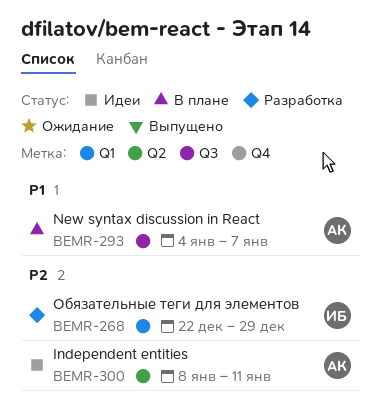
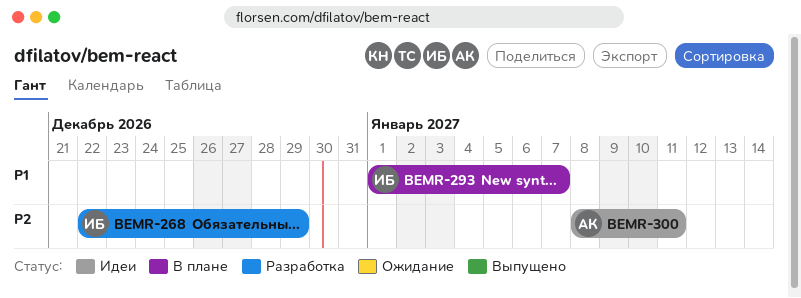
BEMR-293, owner: АК -> ИБ
BEMR-293, start: Jan 4 -> Jan 1

